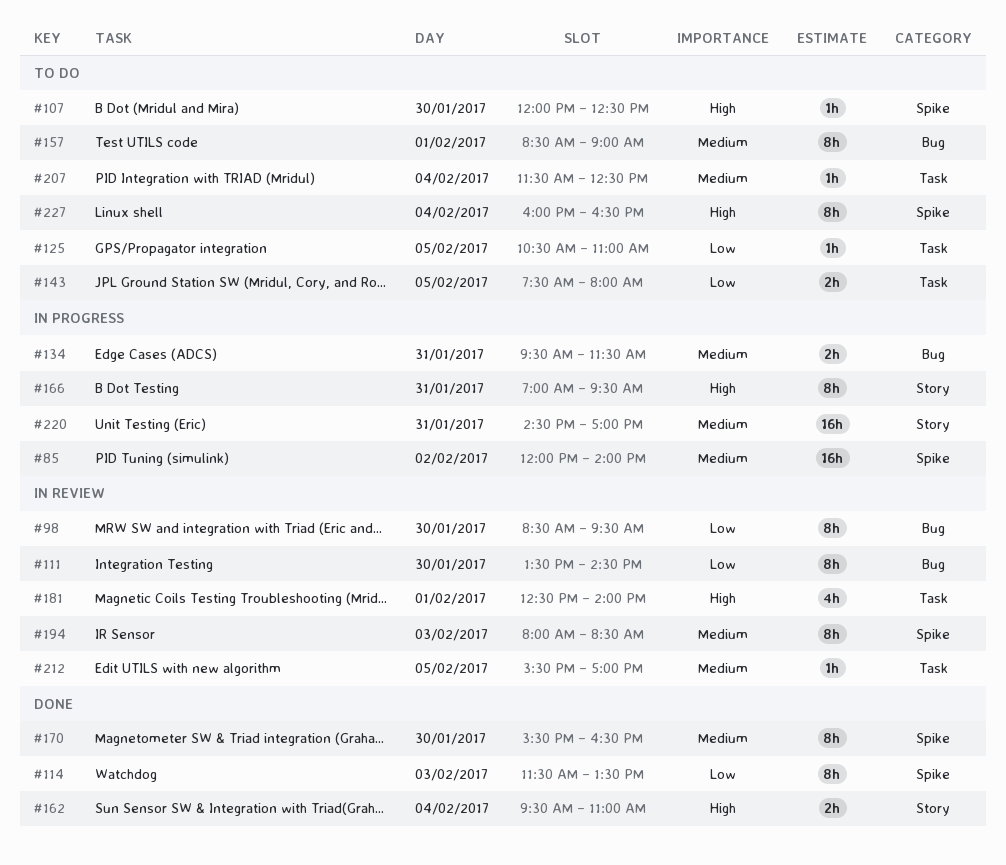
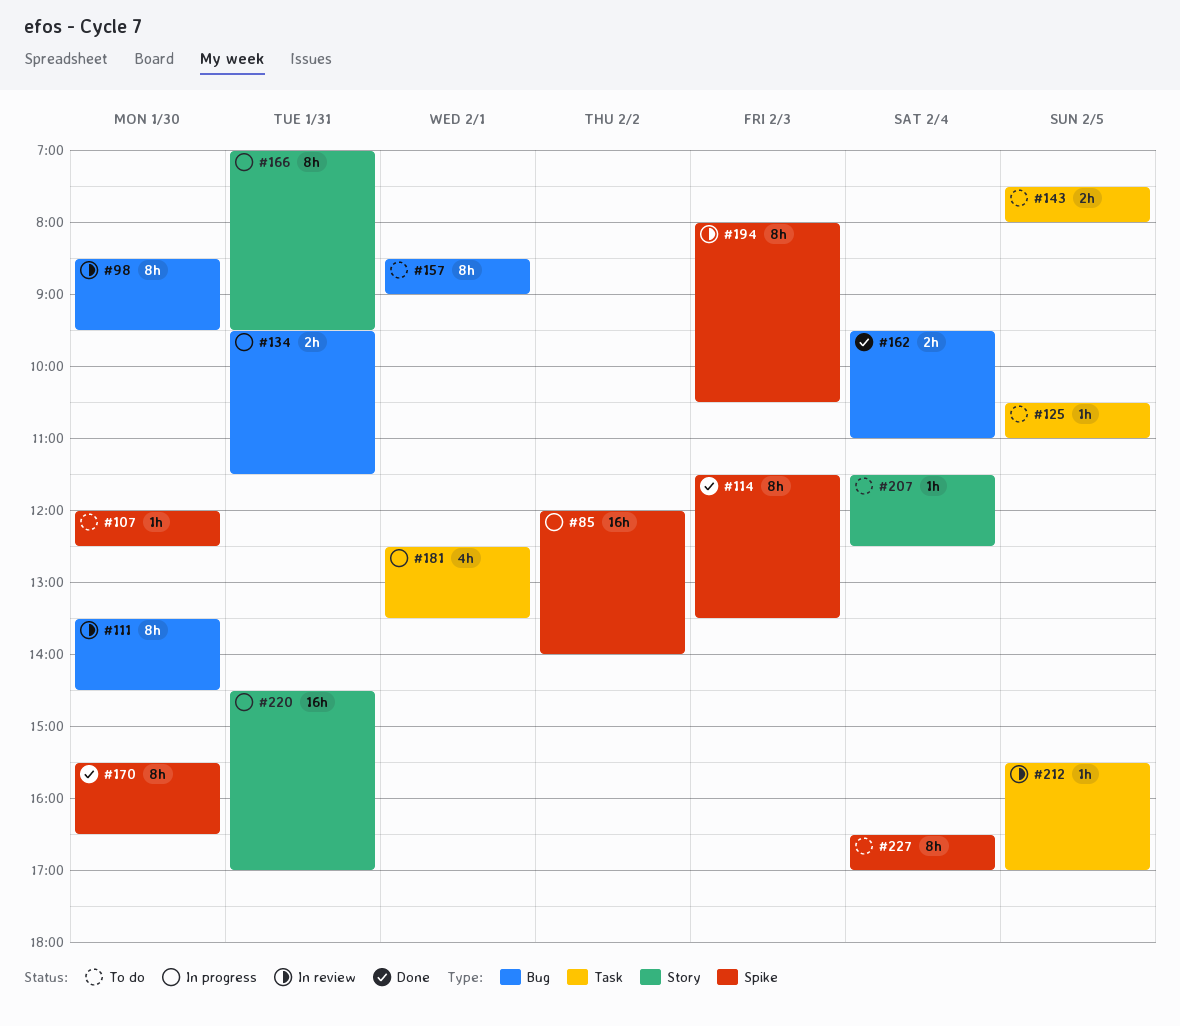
#162, label: Story -> Bug
#181, status: In review -> In progress
#181, ends: 14:00 -> 13:30
#194, ends: 08:30 -> 10:30
#207, label: Task -> Story
#227, begins: 16:00 -> 16:30
#227, ends: 16:30 -> 17:00

